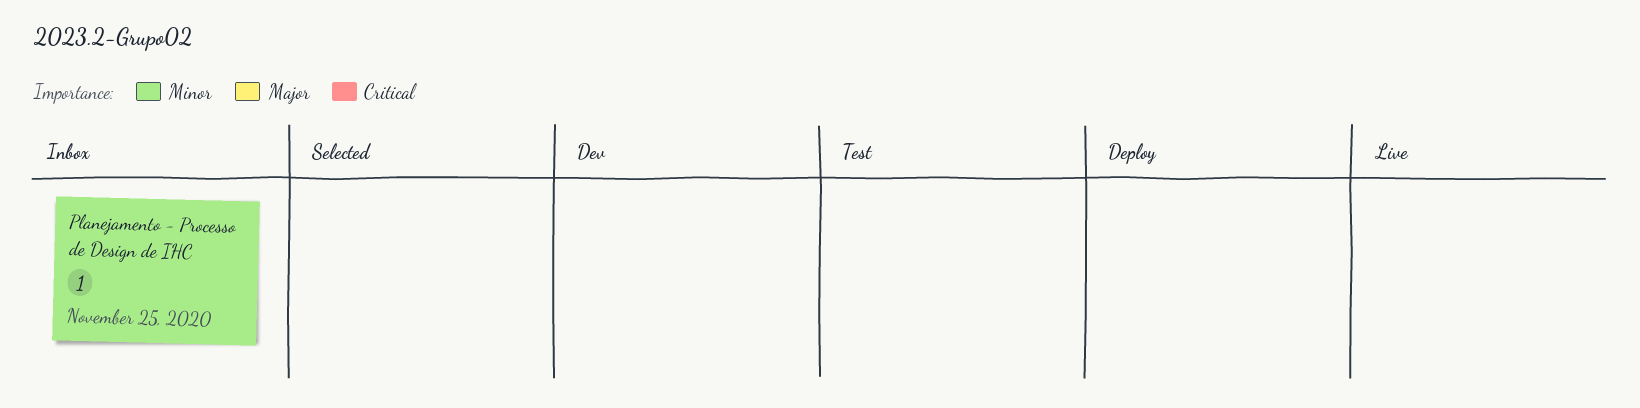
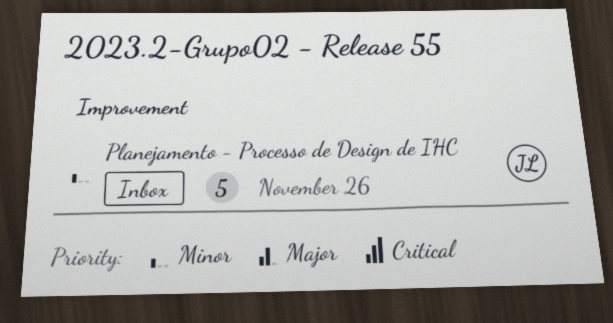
Planejamento - Processo de Design de IHC, estimate: 1 -> 5
Planejamento - Processo de Design de IHC, due: Nov 25 -> Nov 26

